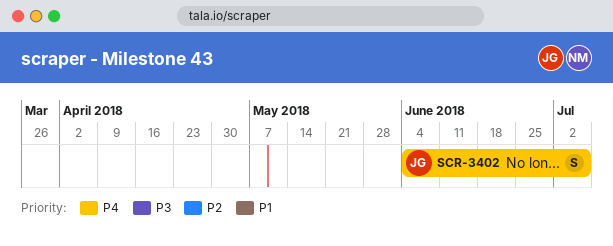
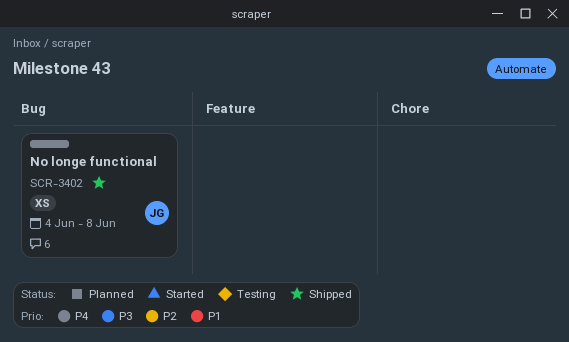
SCR-3402, estimate: S -> XS
SCR-3402, due: Jul 6 -> Jun 8

